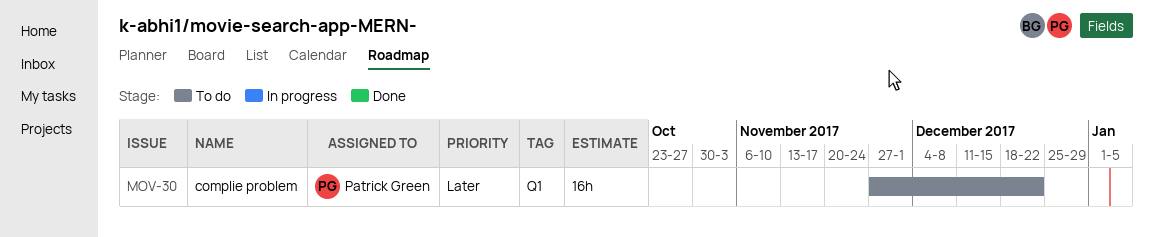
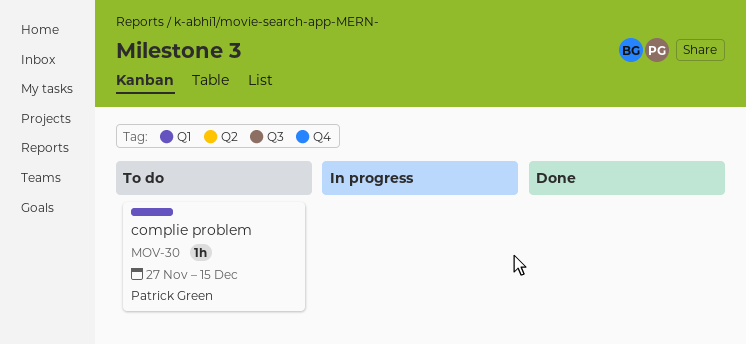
MOV-30, estimate: 16h -> 1h
MOV-30, due: Dec 22 -> Dec 15

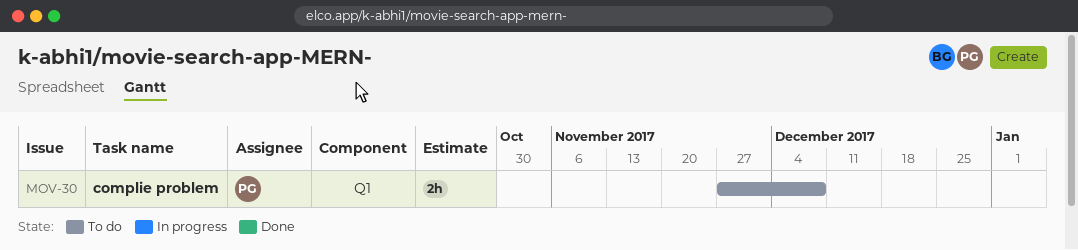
MOV-30, estimate: 1h -> 2h
MOV-30, due: Dec 15 -> Dec 8

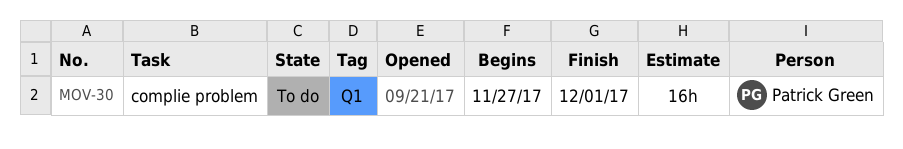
MOV-30, estimate: 2h -> 16h
MOV-30, due: Dec 8 -> Dec 1

